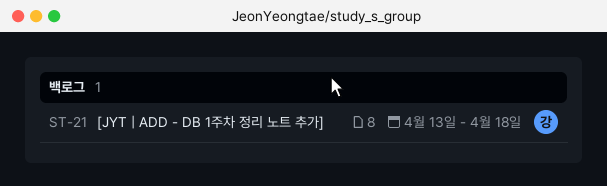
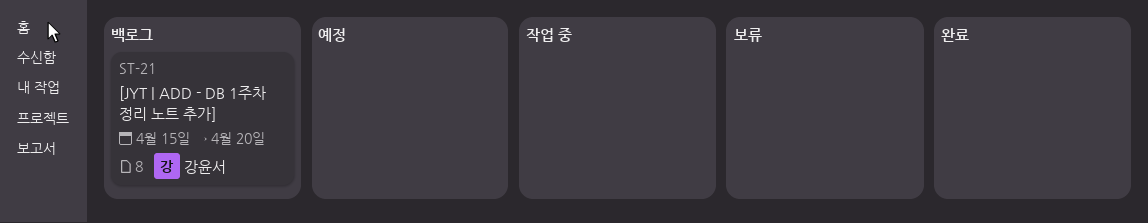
ST-21, start: Apr 13 -> Apr 15
ST-21, due: Apr 18 -> Apr 20

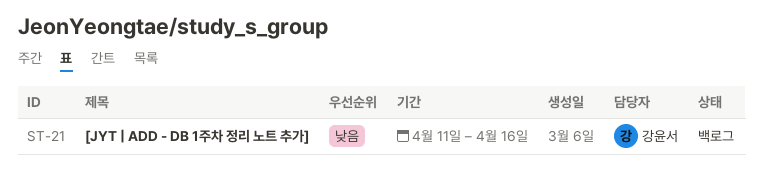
ST-21, start: Apr 15 -> Apr 11
ST-21, due: Apr 20 -> Apr 16

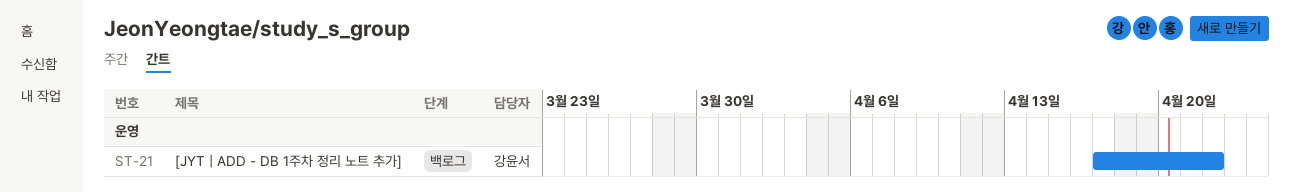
ST-21, start: Apr 11 -> Apr 17
ST-21, due: Apr 16 -> Apr 22

